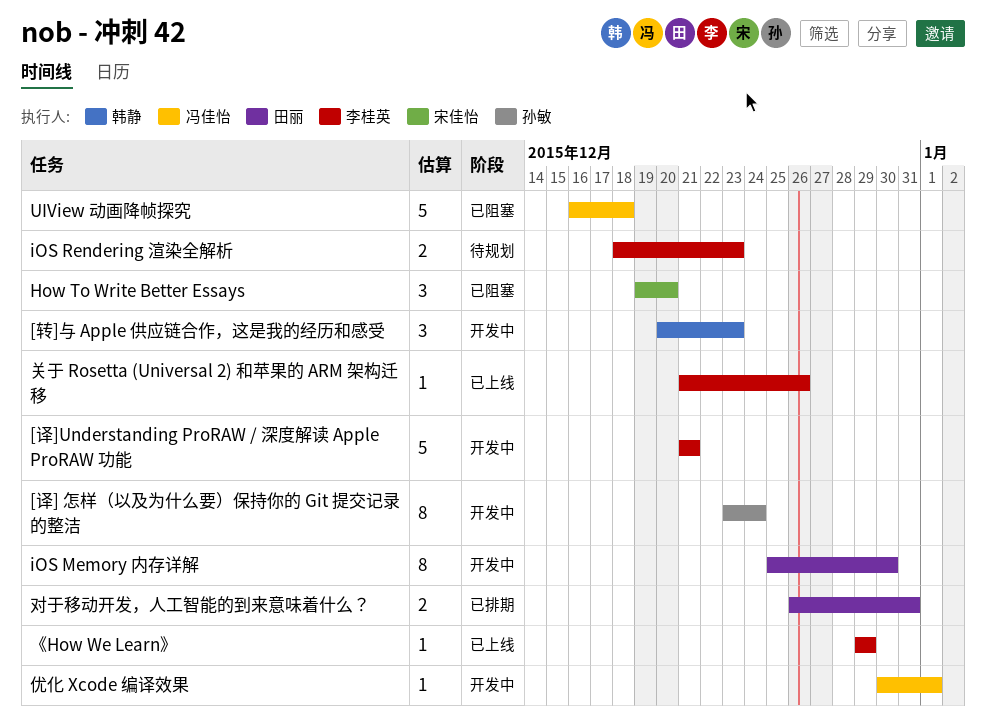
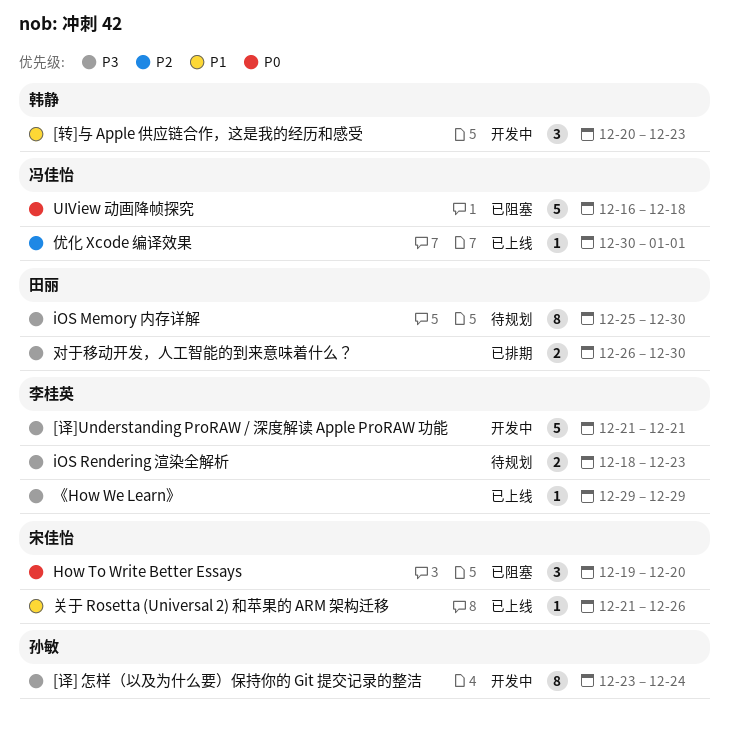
iOS Memory 内存详解, status: 开发中 -> 待规划
优化 Xcode 编译效果, status: 开发中 -> 已上线
关于 Rosetta (Universal 2) 和苹果的 ARM 架构迁移, owner: 李桂英 -> 宋佳怡
对于移动开发，人工智能的到来意味着什么？, due: Dec 31 -> Dec 30

